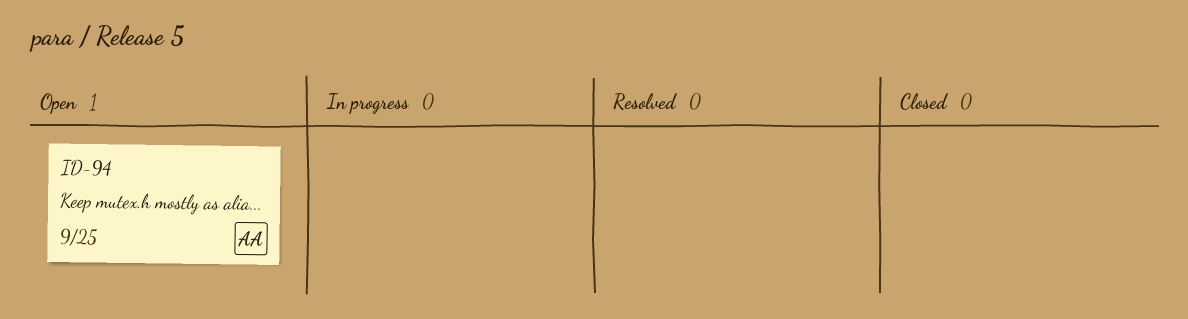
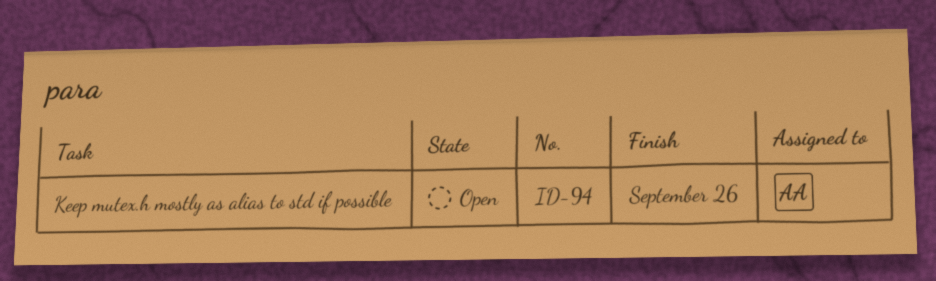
ID-94, due: Sep 25 -> Sep 26

